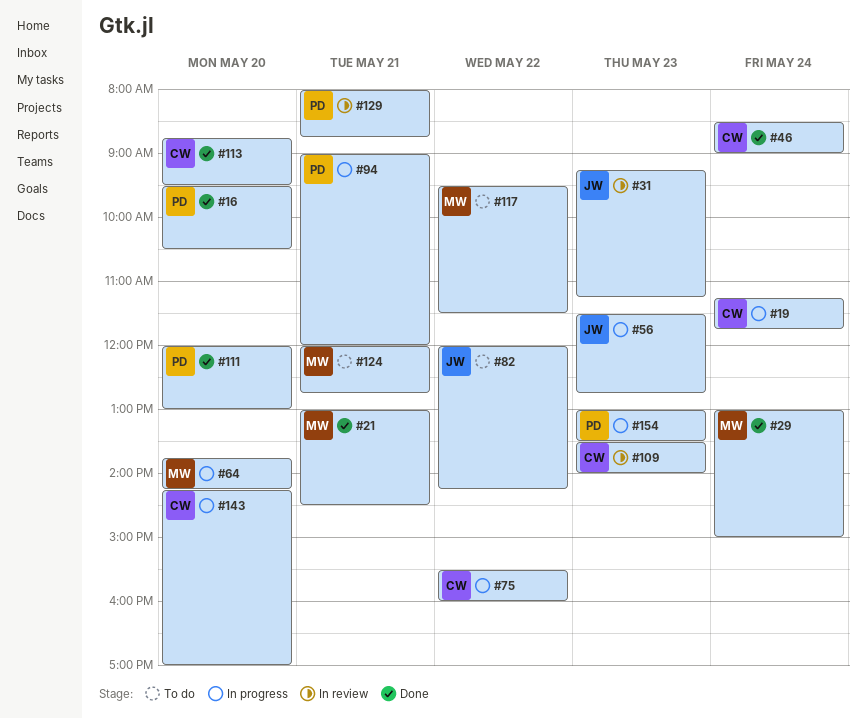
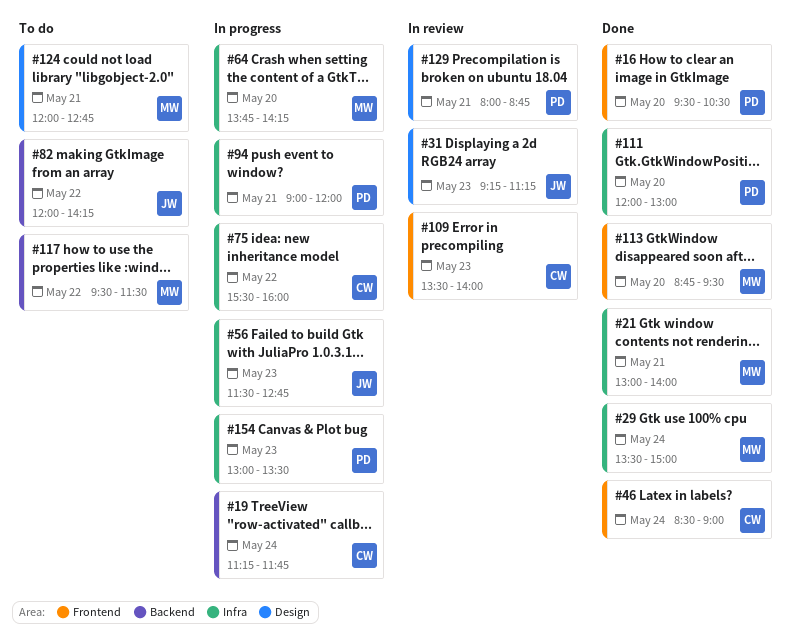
#21, ends: 14:30 -> 14:00
#29, begins: 13:00 -> 13:30
#113, owner: CW -> MW
#143: present -> none

